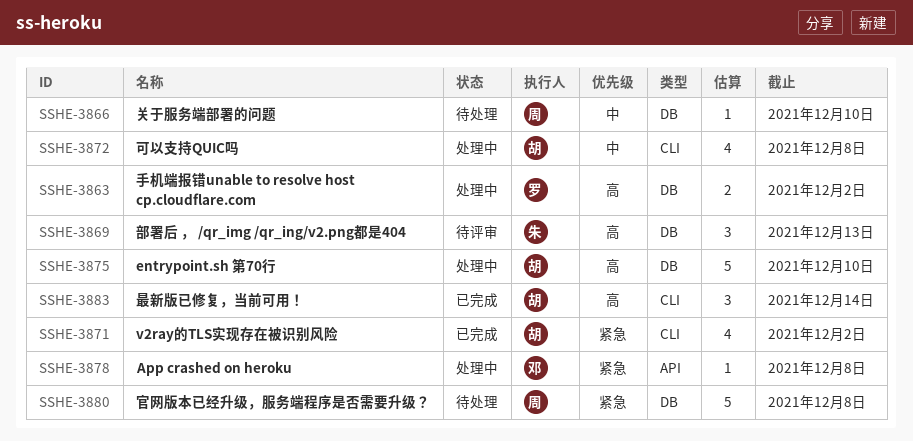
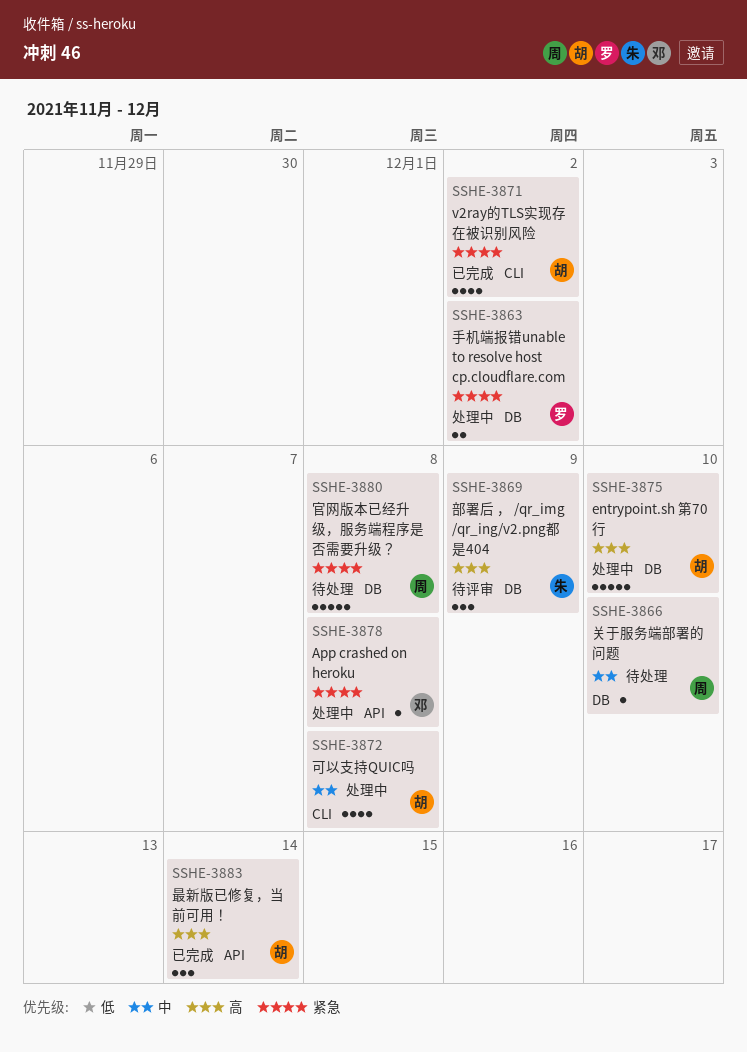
SSHE-3863, priority: 高 -> 紧急
SSHE-3869, due: Dec 13 -> Dec 9
SSHE-3883, label: CLI -> API

